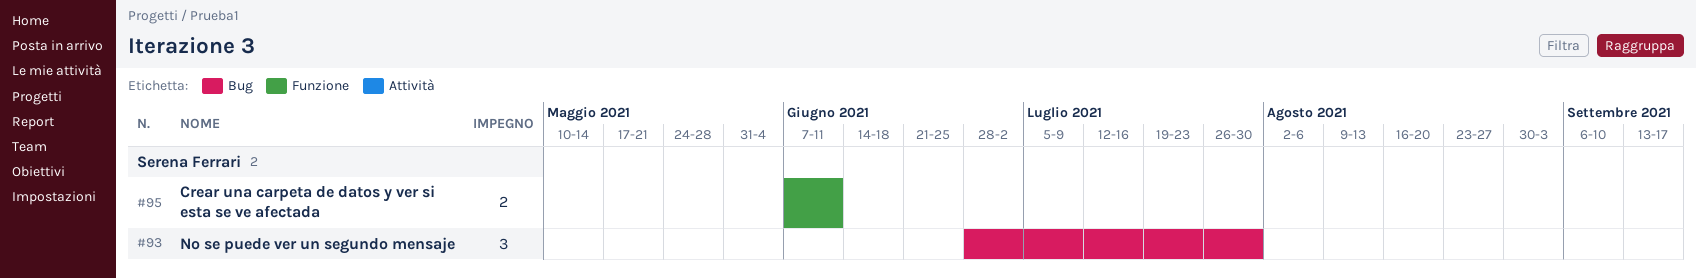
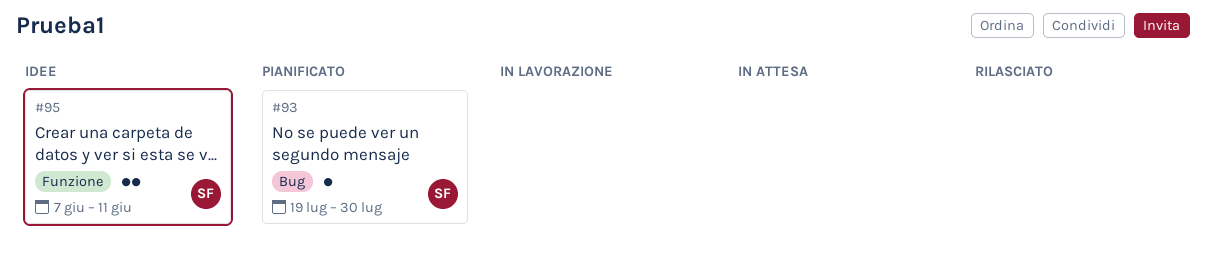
#93, estimate: 3 -> 1
#93, start: Jun 28 -> Jul 19

